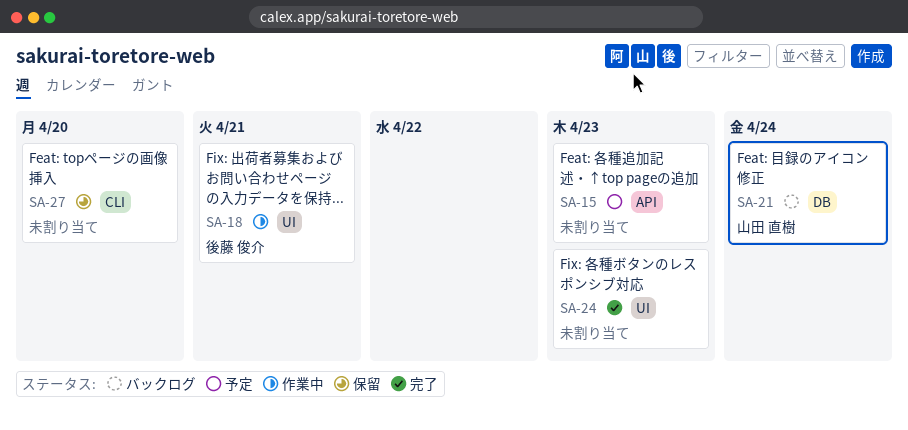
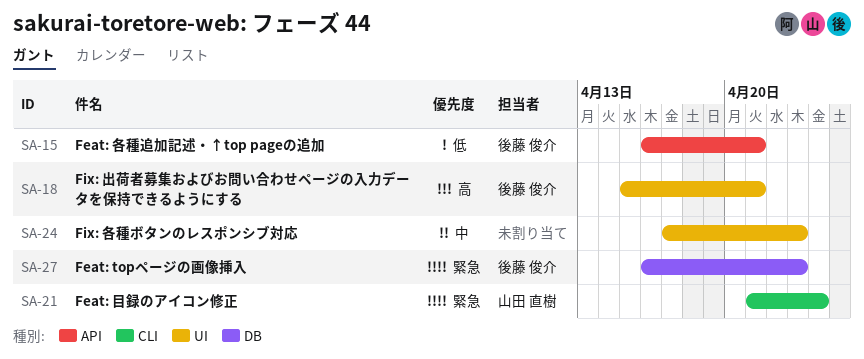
SA-15, owner: none -> 後藤 俊介
SA-15, due: Apr 23 -> Apr 21
SA-21, label: DB -> CLI
SA-27, owner: none -> 後藤 俊介
SA-27, label: CLI -> DB
SA-27, due: Apr 20 -> Apr 23

